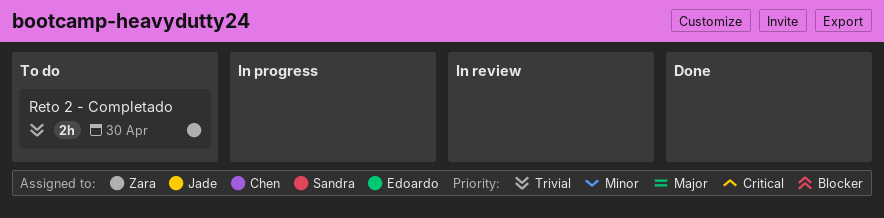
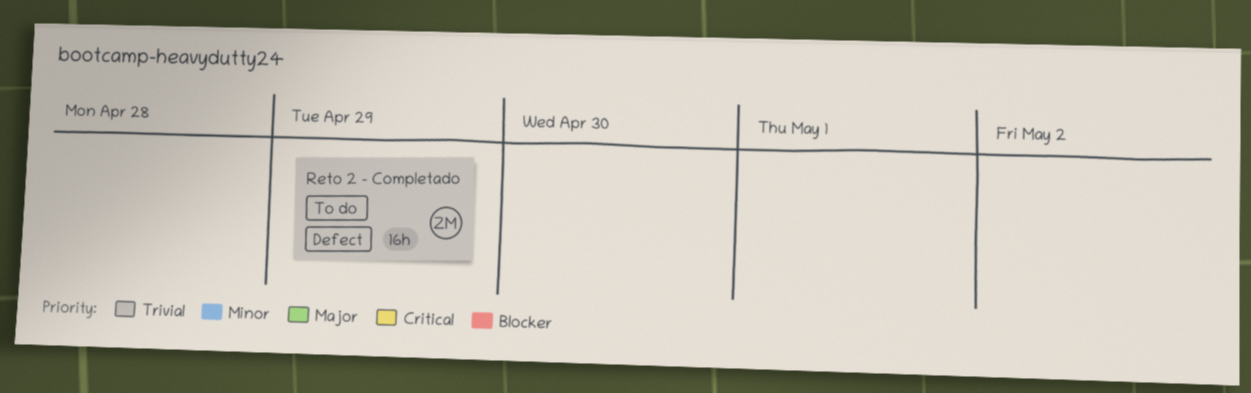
Reto 2 - Completado, estimate: 2h -> 16h
Reto 2 - Completado, due: Apr 30 -> Apr 29

